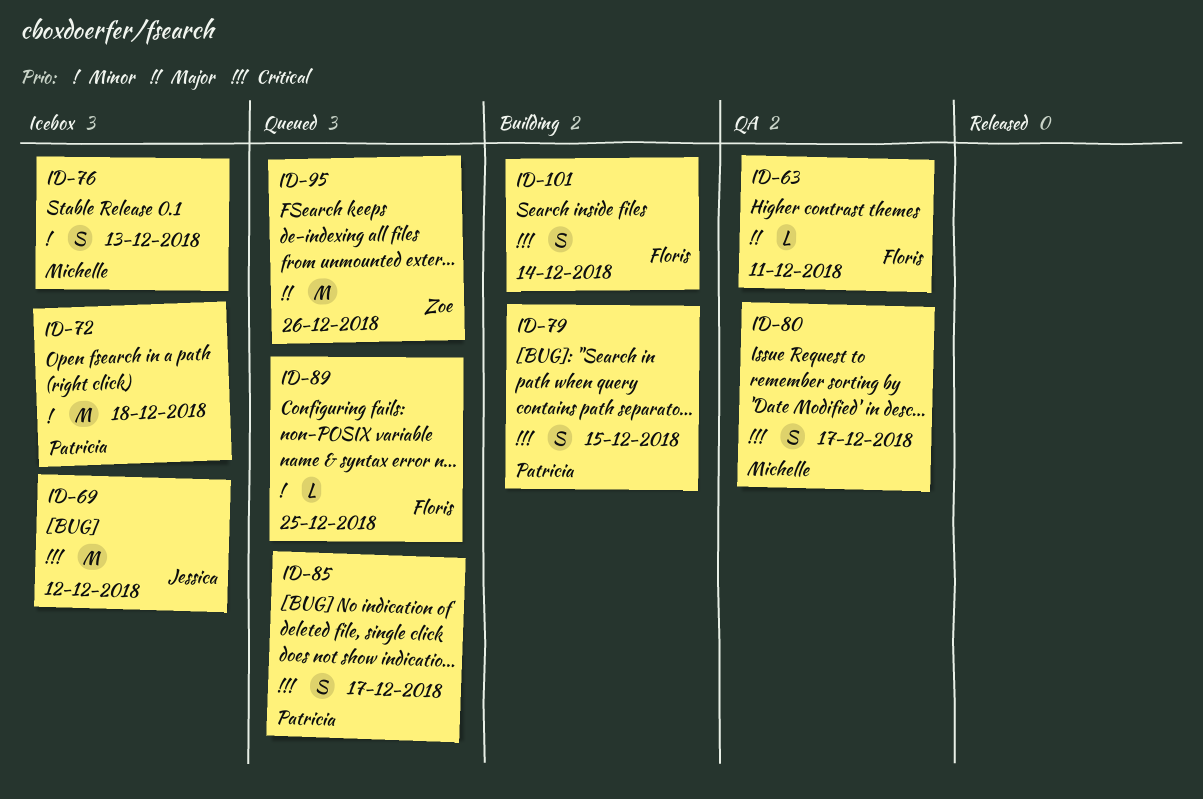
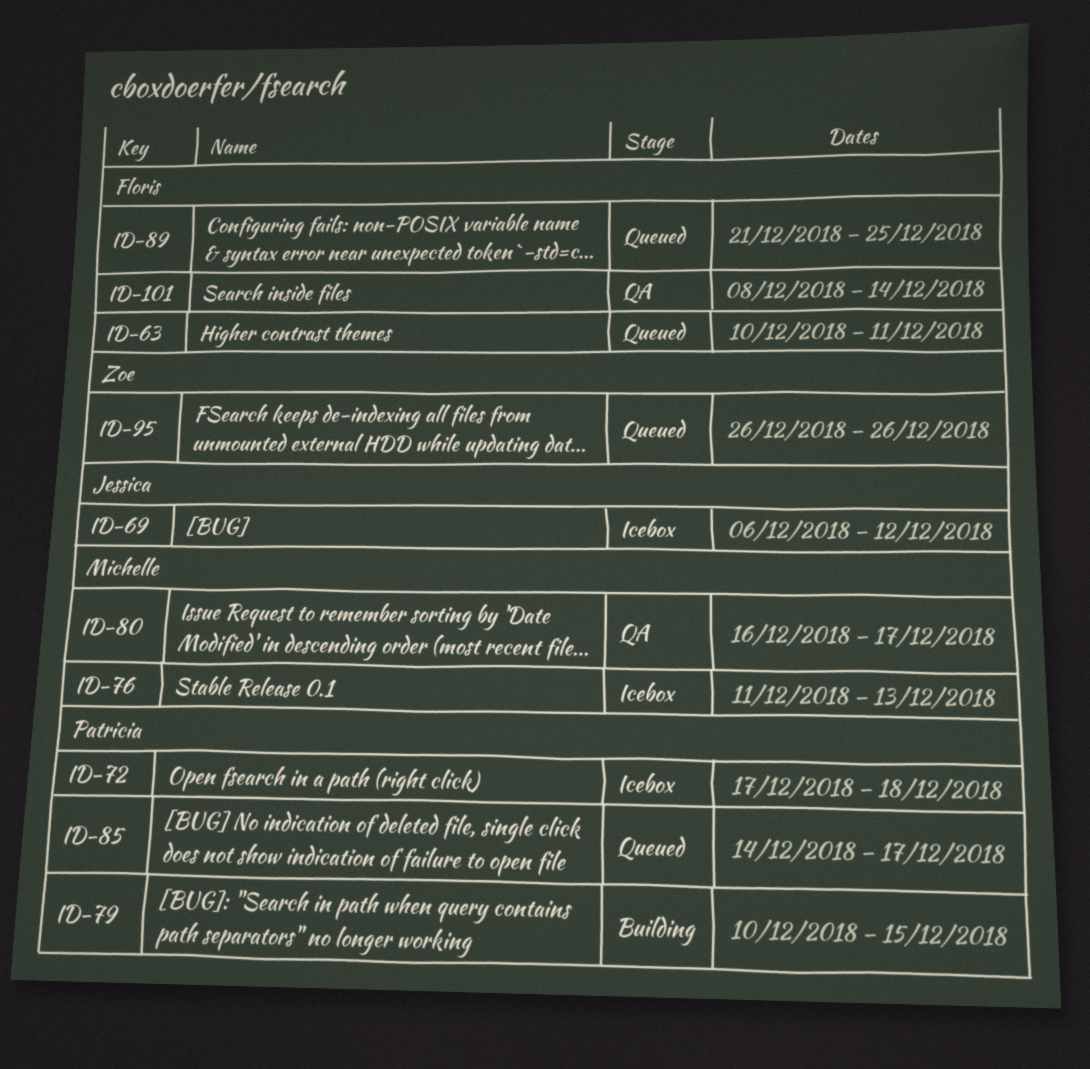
ID-63, status: QA -> Queued
ID-101, status: Building -> QA

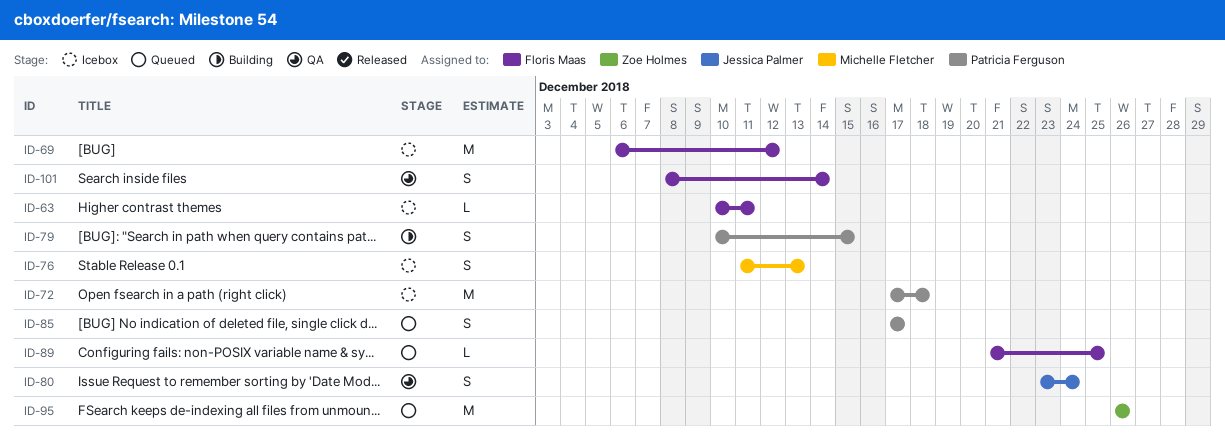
ID-63, status: Queued -> Icebox
ID-69, owner: Jessica Palmer -> Floris Maas
ID-80, owner: Michelle Fletcher -> Jessica Palmer
ID-80, start: Dec 16 -> Dec 23
ID-80, due: Dec 17 -> Dec 24
ID-85, start: Dec 14 -> Dec 17

